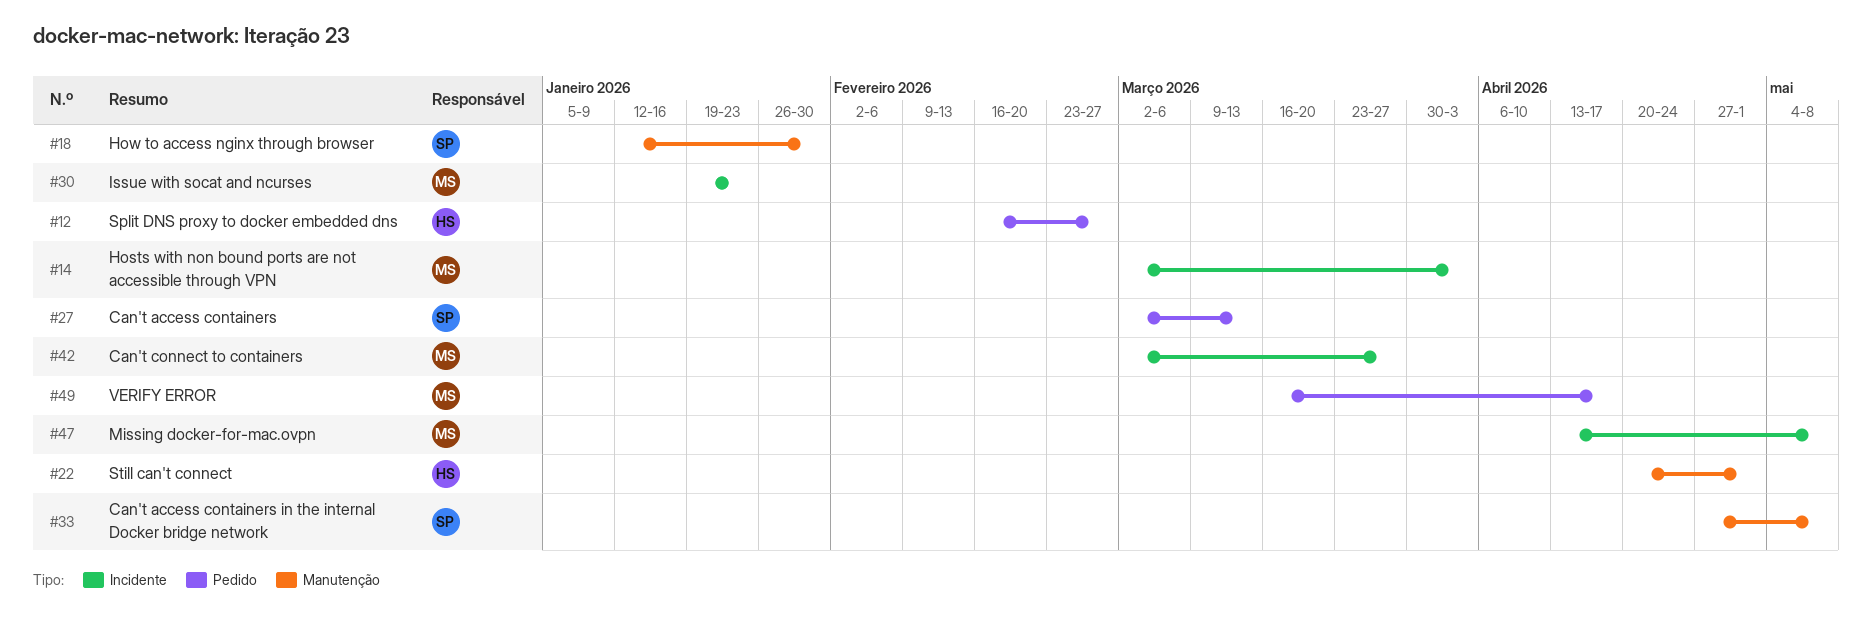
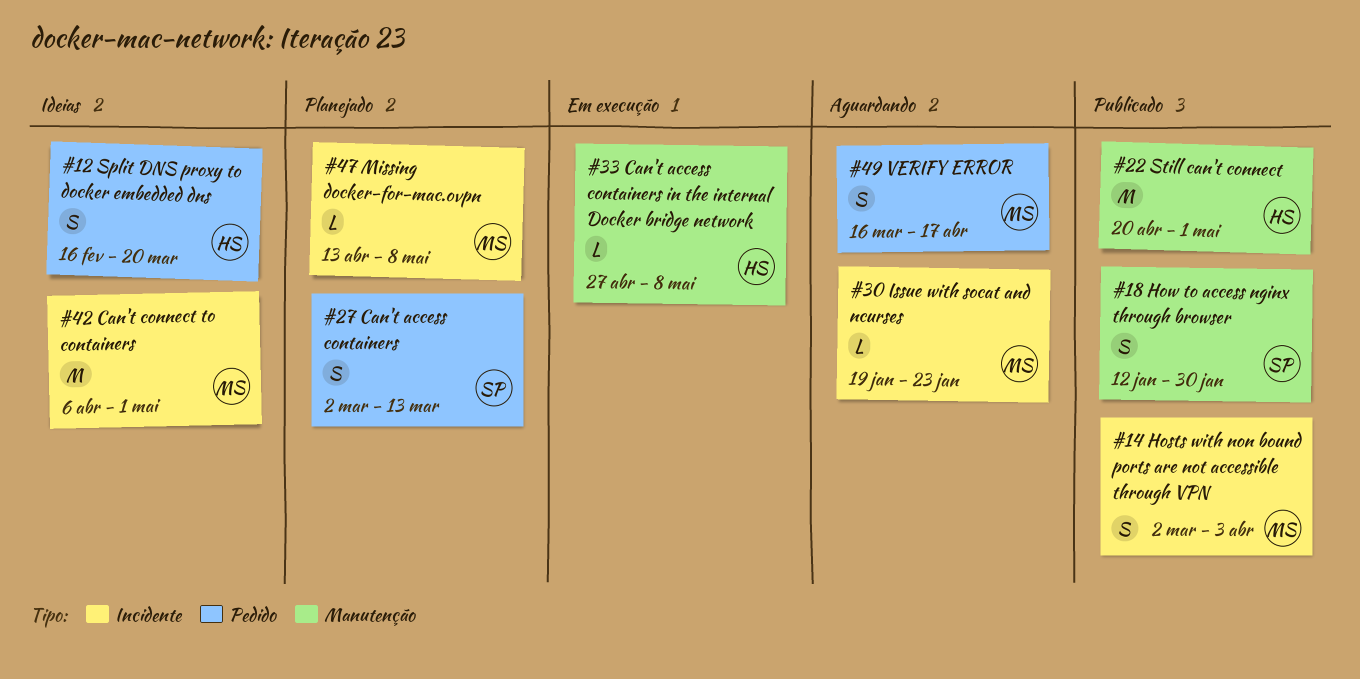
#12, due: Feb 27 -> Mar 20
#33, owner: SP -> HS
#42, start: Mar 2 -> Apr 6
#42, due: Mar 27 -> May 1

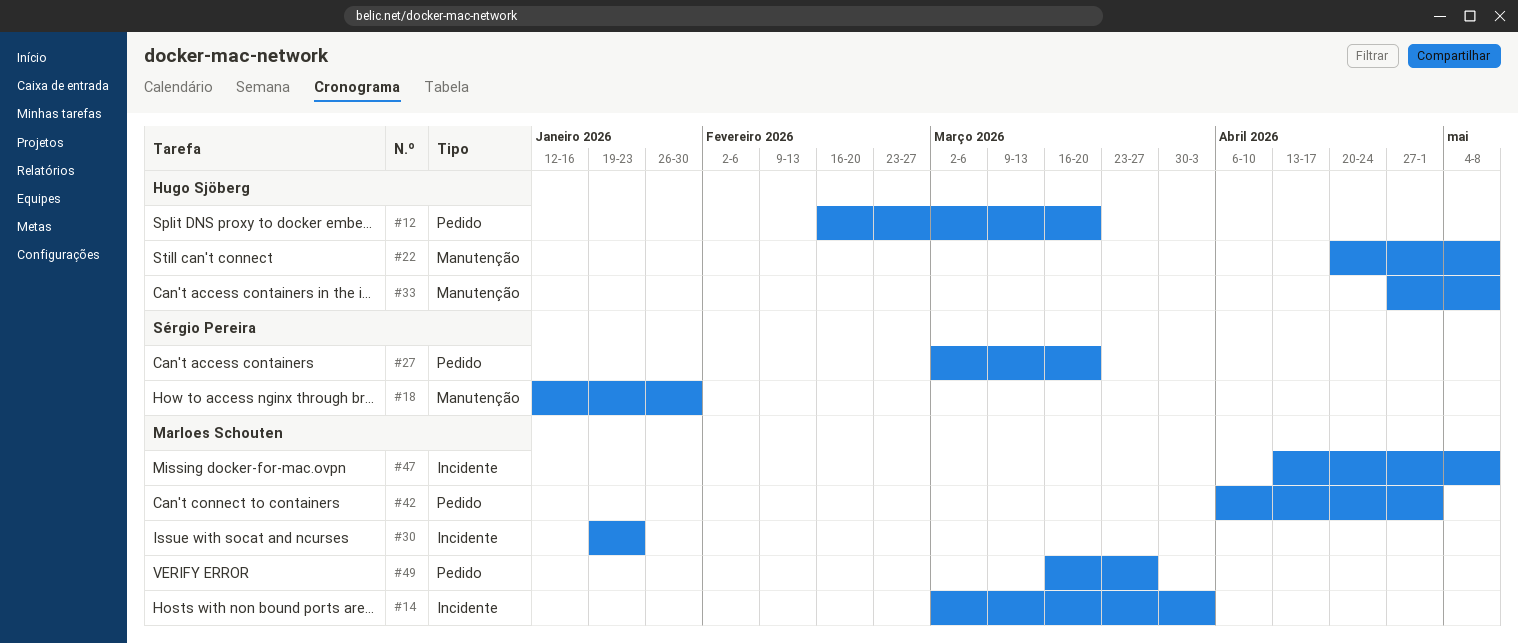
#22, due: May 1 -> May 8
#27, due: Mar 13 -> Mar 20
#42, label: Incidente -> Pedido
#49, due: Apr 17 -> Mar 27

